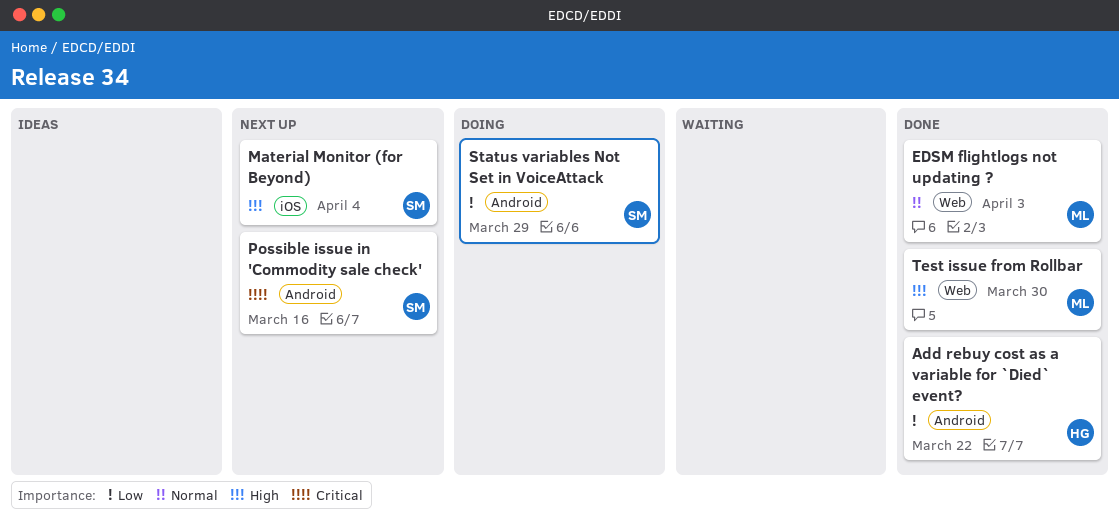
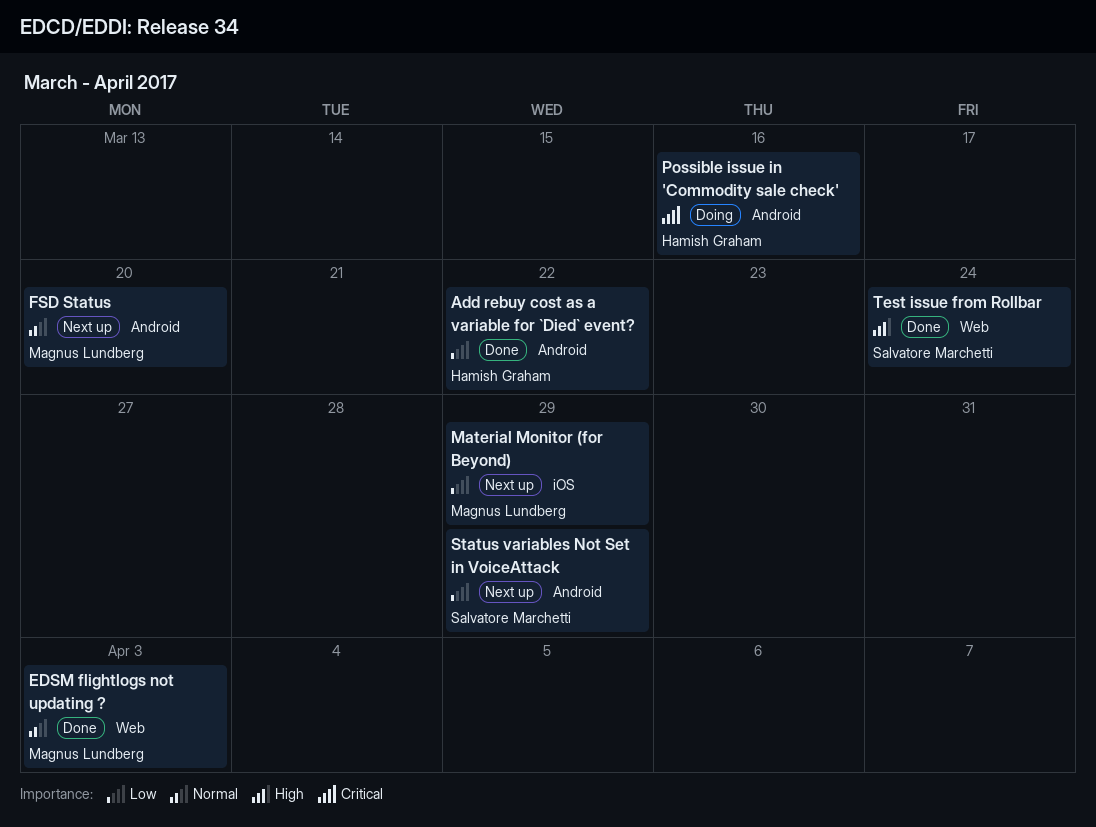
FSD Status: none -> present
Material Monitor (for Beyond), owner: Salvatore Marchetti -> Magnus Lundberg
Material Monitor (for Beyond), priority: High -> Low
Material Monitor (for Beyond), due: Apr 4 -> Mar 29
Possible issue in 'Commodity sale check', status: Next up -> Doing
Possible issue in 'Commodity sale check', owner: Salvatore Marchetti -> Hamish Graham
Status variables Not Set in VoiceAttack, status: Doing -> Next up
Test issue from Rollbar, owner: Magnus Lundberg -> Salvatore Marchetti
Test issue from Rollbar, due: Mar 30 -> Mar 24

